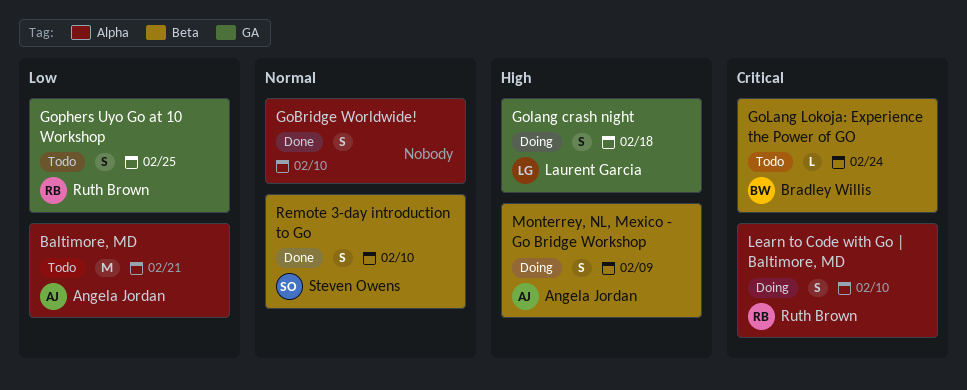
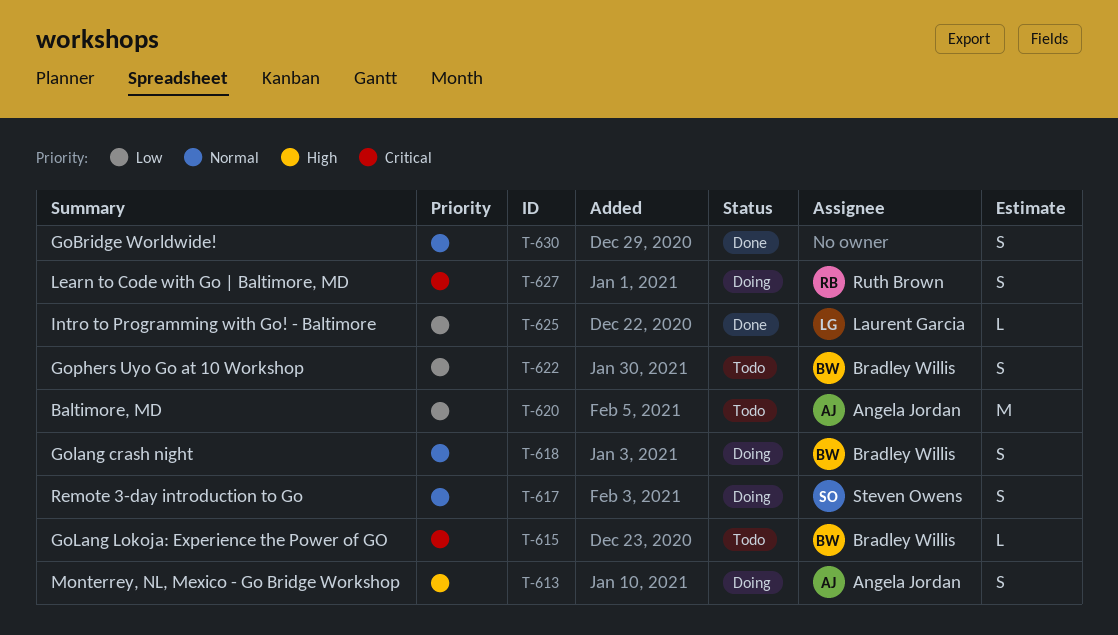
Golang crash night, owner: Laurent Garcia -> Bradley Willis
Golang crash night, priority: High -> Normal
Gophers Uyo Go at 10 Workshop, owner: Ruth Brown -> Bradley Willis
Intro to Programming with Go! - Baltimore: none -> present
Remote 3-day introduction to Go, status: Done -> Doing

